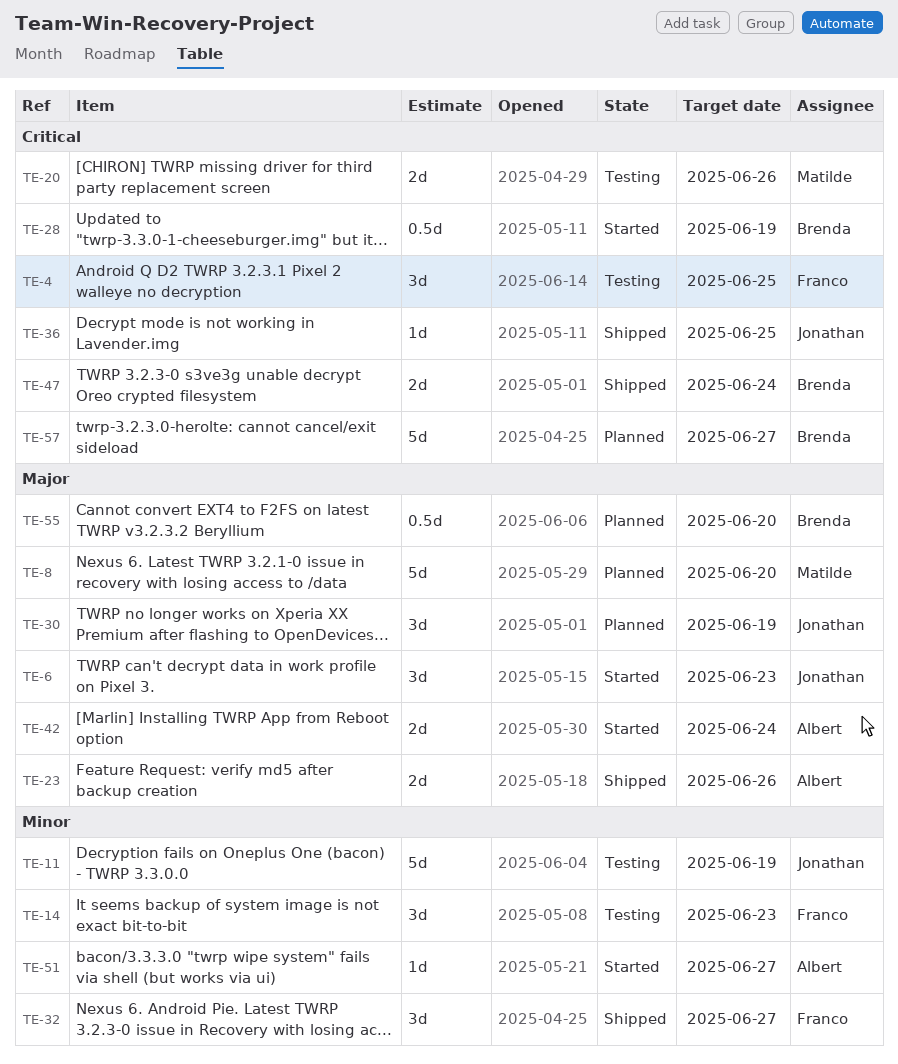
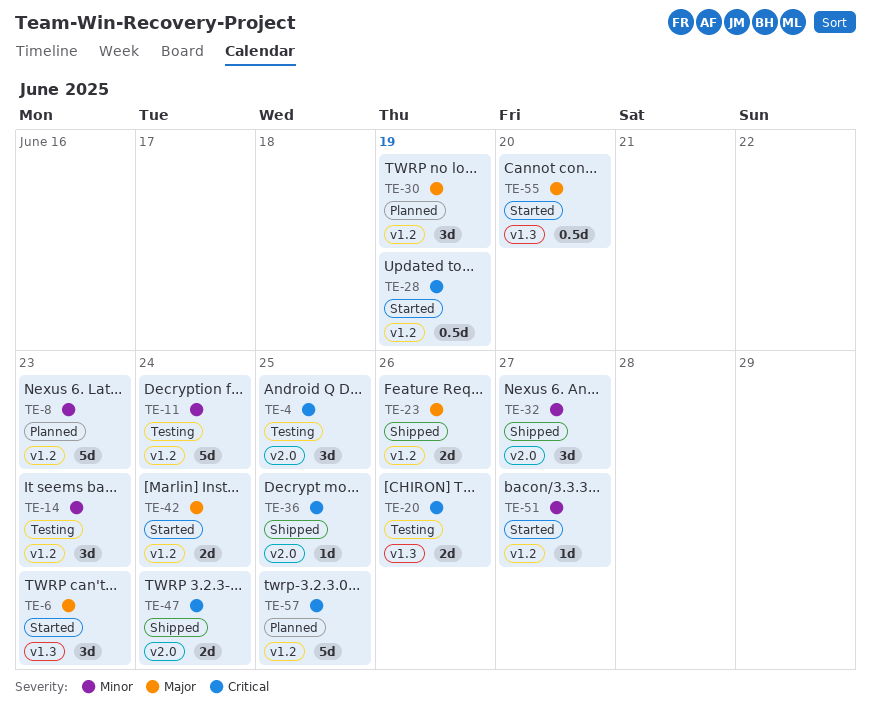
TE-8, priority: Major -> Minor
TE-8, due: Jun 20 -> Jun 23
TE-11, due: Jun 19 -> Jun 24
TE-55, status: Planned -> Started
TE-57, due: Jun 27 -> Jun 25

